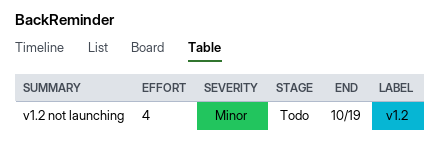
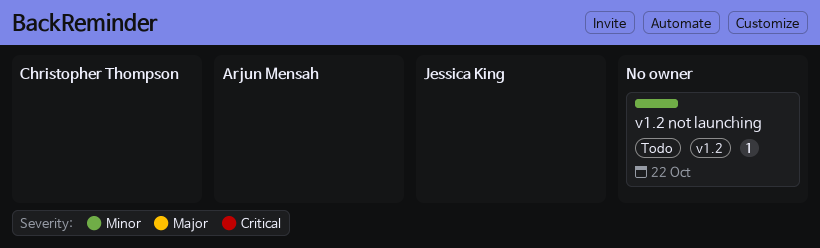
v1.2 not launching, estimate: 4 -> 1
v1.2 not launching, due: Oct 19 -> Oct 22

